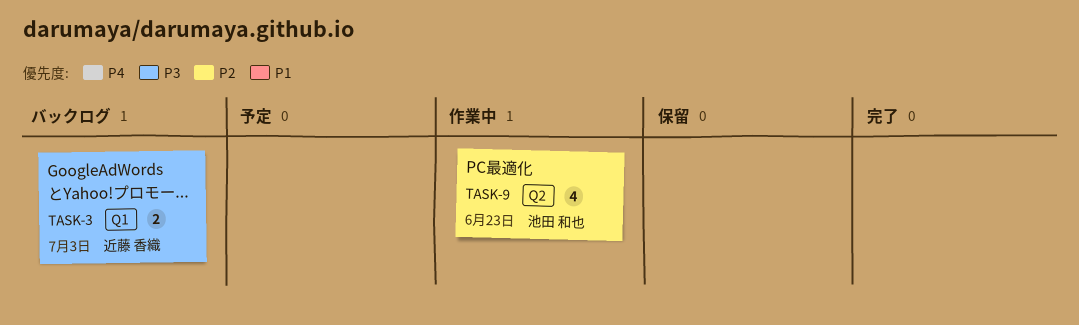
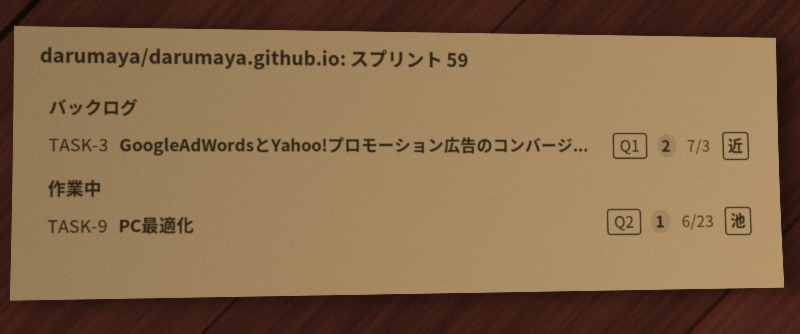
TASK-9, estimate: 4 -> 1

